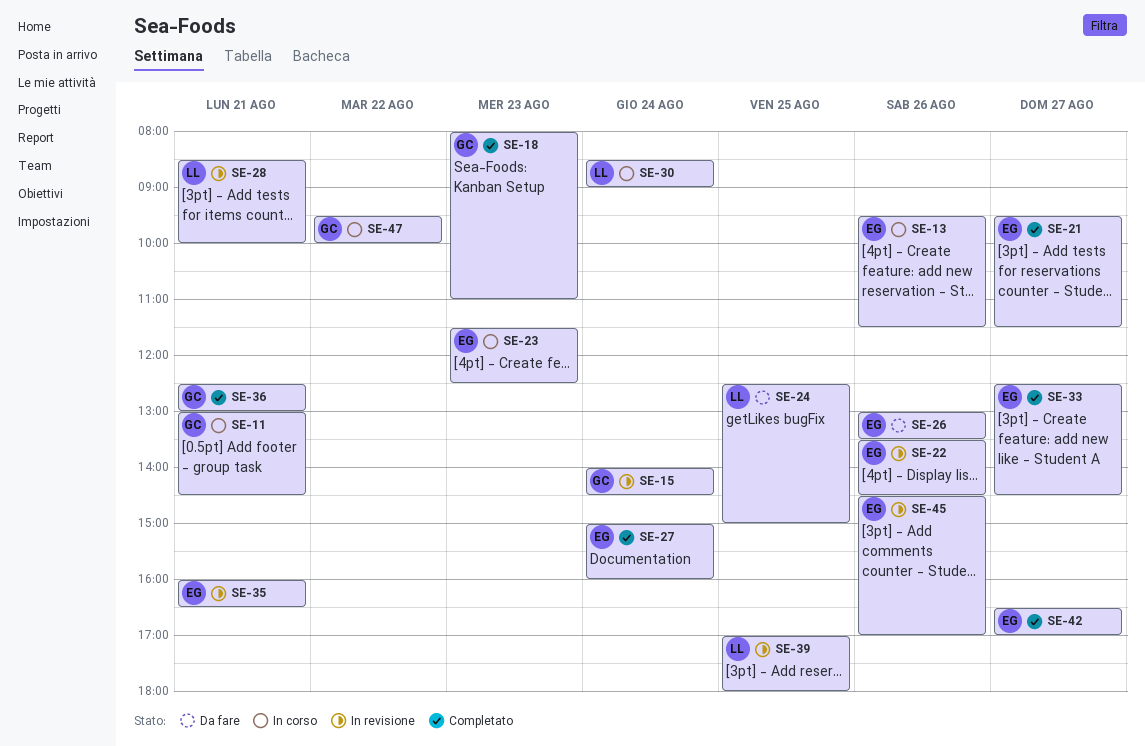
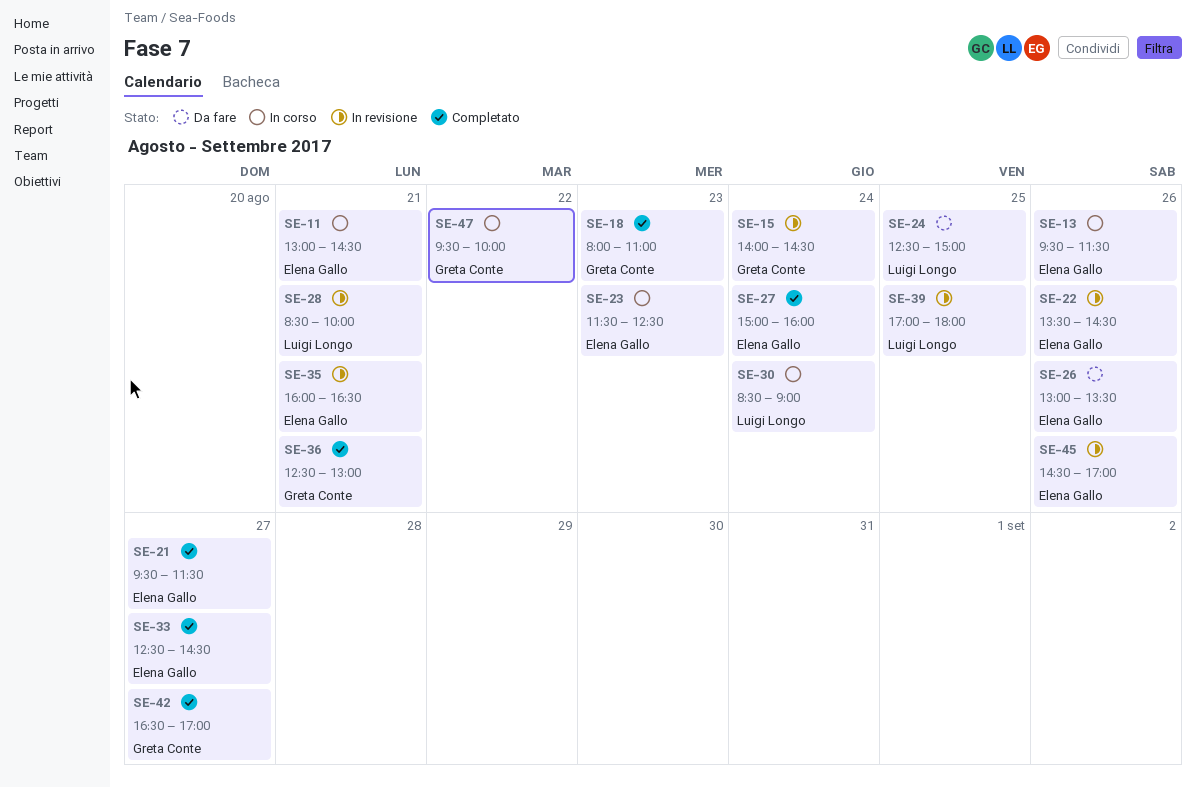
SE-11, owner: Greta Conte -> Elena Gallo
SE-42, owner: Elena Gallo -> Greta Conte

